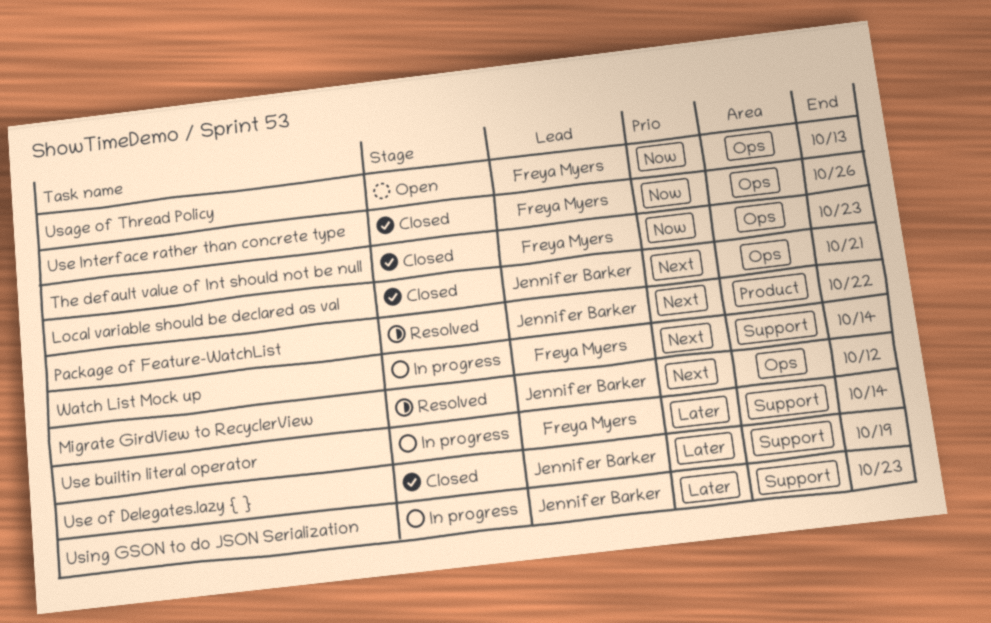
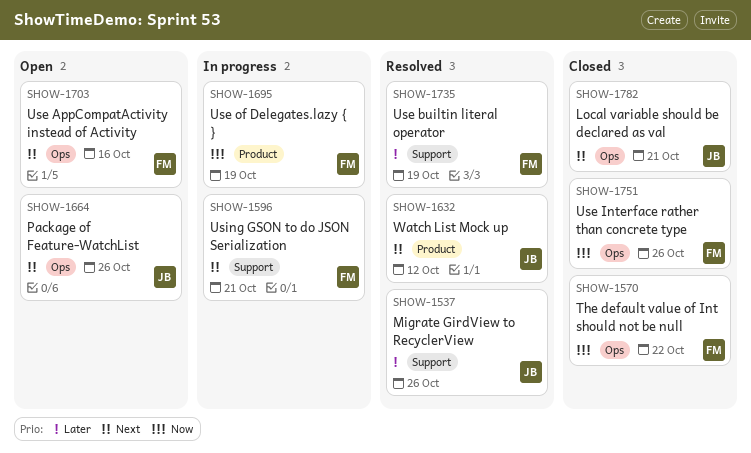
Migrate GirdView to RecyclerView, priority: Next -> Later
Migrate GirdView to RecyclerView, label: Ops -> Support
Migrate GirdView to RecyclerView, due: Oct 12 -> Oct 26
Package of Feature-WatchList, status: Resolved -> Open
Package of Feature-WatchList, label: Product -> Ops
Package of Feature-WatchList, due: Oct 22 -> Oct 26
The default value of Int should not be null, due: Oct 23 -> Oct 22
Usage of Thread Policy: present -> none
Use AppCompatActivity instead of Activity: none -> present
Use builtin literal operator, status: In progress -> Resolved
Use builtin literal operator, due: Oct 14 -> Oct 19
Use of Delegates.lazy { }, status: Closed -> In progress
Use of Delegates.lazy { }, owner: Jennifer Barker -> Freya Myers
Use of Delegates.lazy { }, priority: Later -> Now
Use of Delegates.lazy { }, label: Support -> Product
Using GSON to do JSON Serialization, owner: Jennifer Barker -> Freya Myers
Using GSON to do JSON Serialization, priority: Later -> Next
Using GSON to do JSON Serialization, due: Oct 23 -> Oct 21
Watch List Mock up, status: In progress -> Resolved
Watch List Mock up, owner: Freya Myers -> Jennifer Barker
Watch List Mock up, label: Support -> Product
Watch List Mock up, due: Oct 14 -> Oct 12

